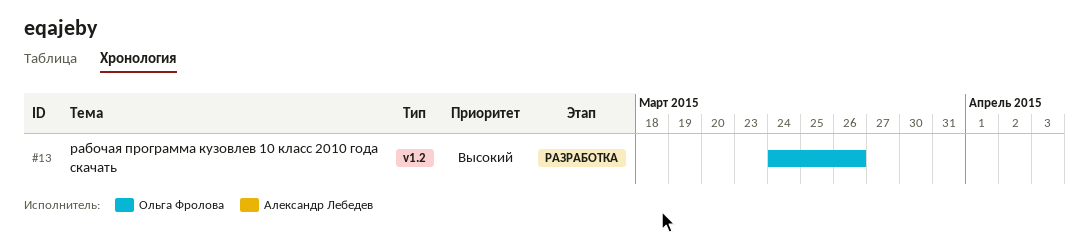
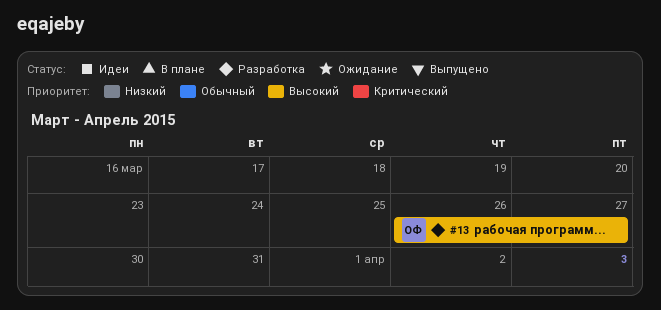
#13, start: Mar 24 -> Mar 26
#13, due: Mar 26 -> Mar 27

